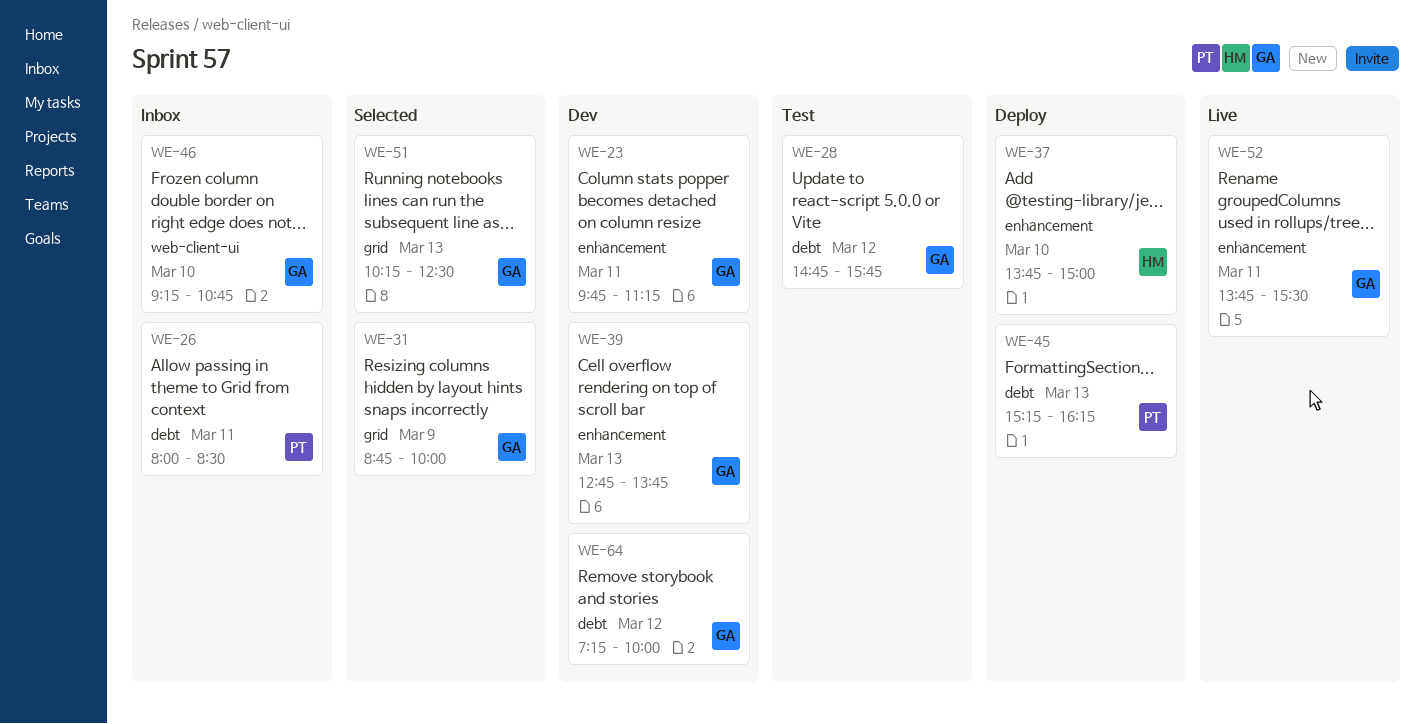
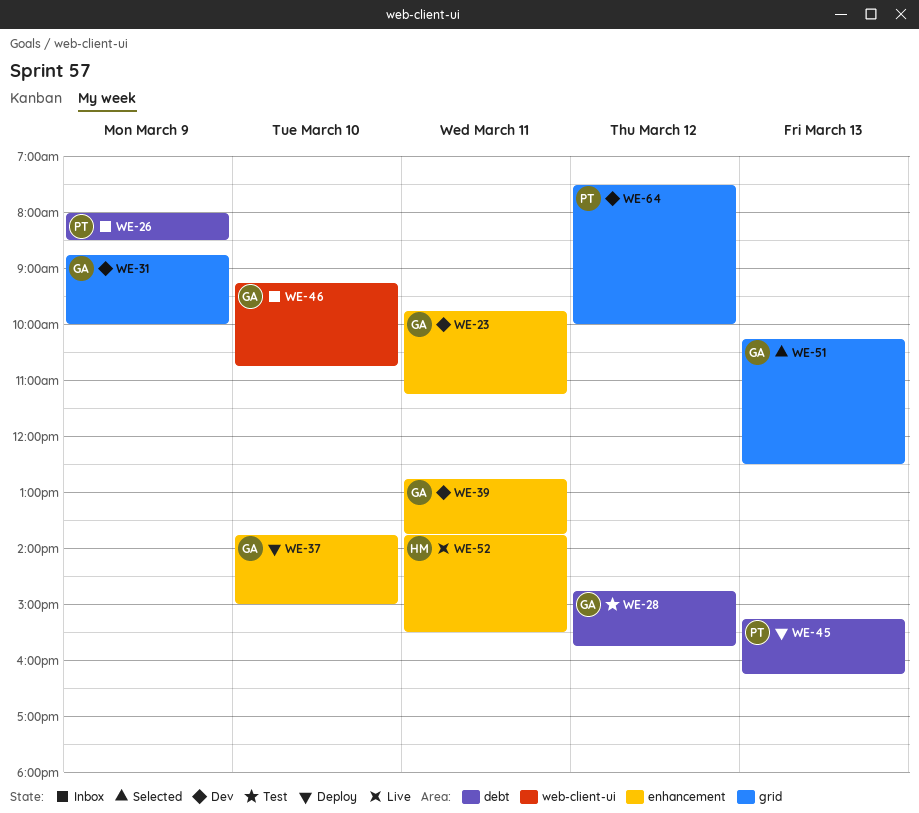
WE-26, day: Mar 11 -> Mar 9
WE-31, status: Selected -> Dev
WE-37, owner: HM -> GA
WE-39, day: Mar 13 -> Mar 11
WE-52, owner: GA -> HM
WE-64, owner: GA -> PT
WE-64, label: debt -> grid
WE-64, begins: 07:15 -> 07:30

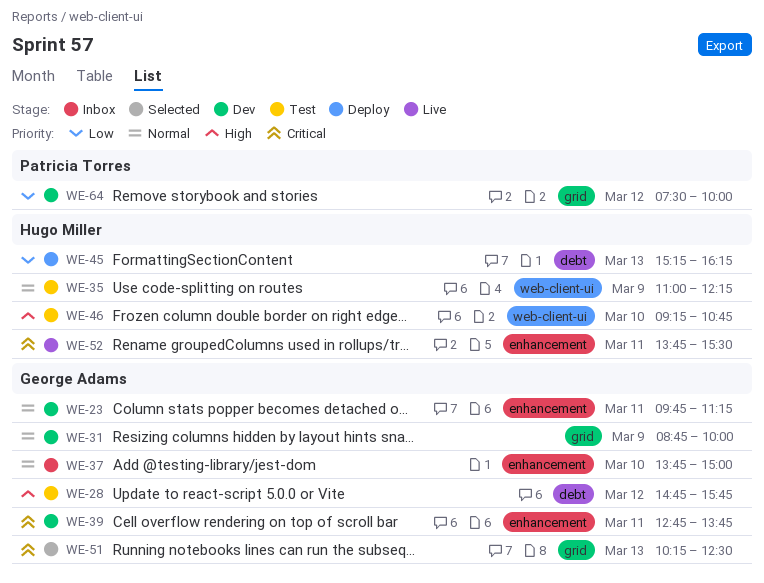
WE-26: present -> none
WE-35: none -> present
WE-37, status: Deploy -> Inbox
WE-45, owner: Patricia Torres -> Hugo Miller
WE-46, status: Inbox -> Test
WE-46, owner: George Adams -> Hugo Miller

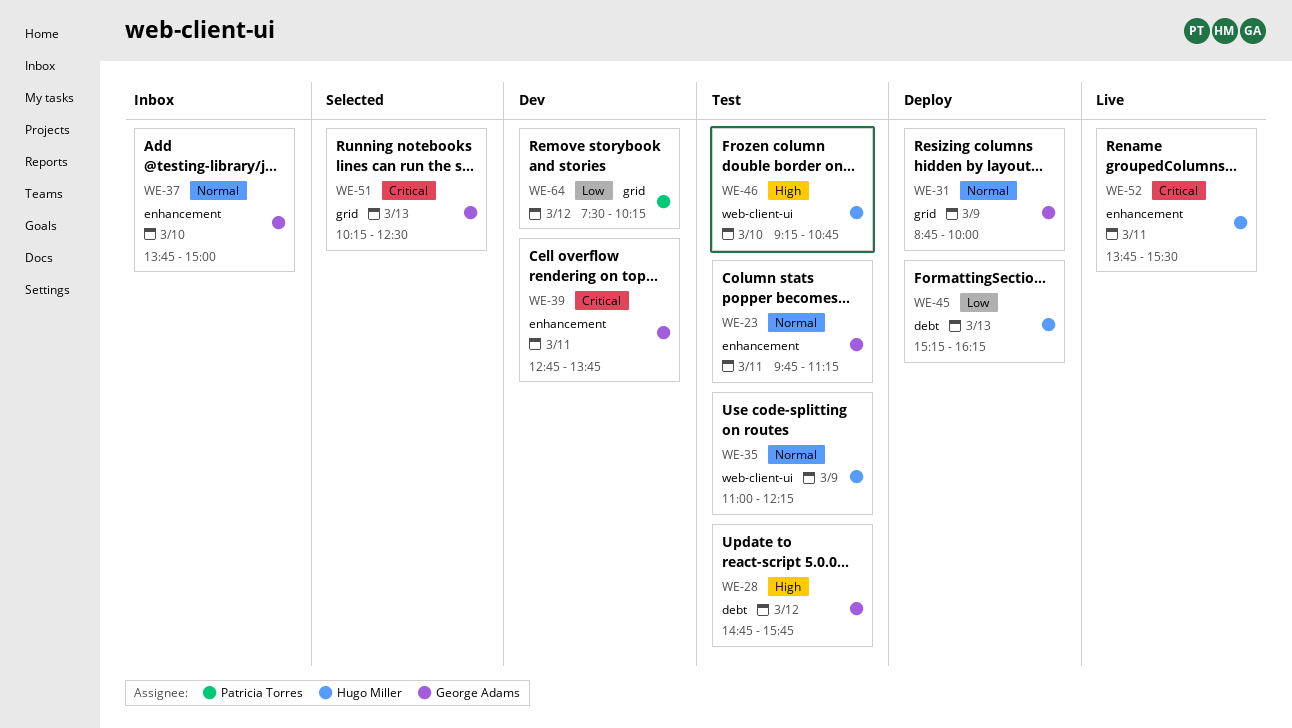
WE-23, status: Dev -> Test
WE-31, status: Dev -> Deploy
WE-64, ends: 10:00 -> 10:15

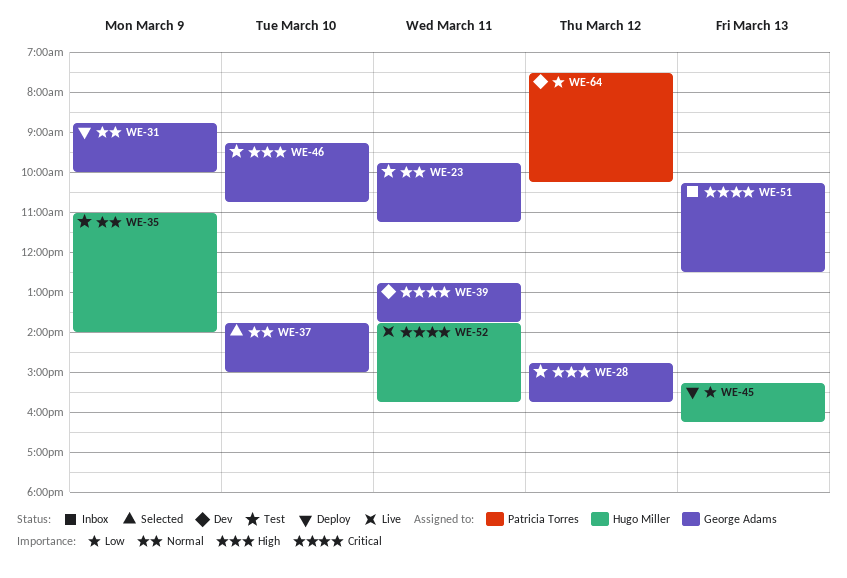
WE-35, ends: 12:15 -> 14:00
WE-37, status: Inbox -> Selected
WE-46, owner: Hugo Miller -> George Adams
WE-51, status: Selected -> Inbox
WE-52, ends: 15:30 -> 15:45

